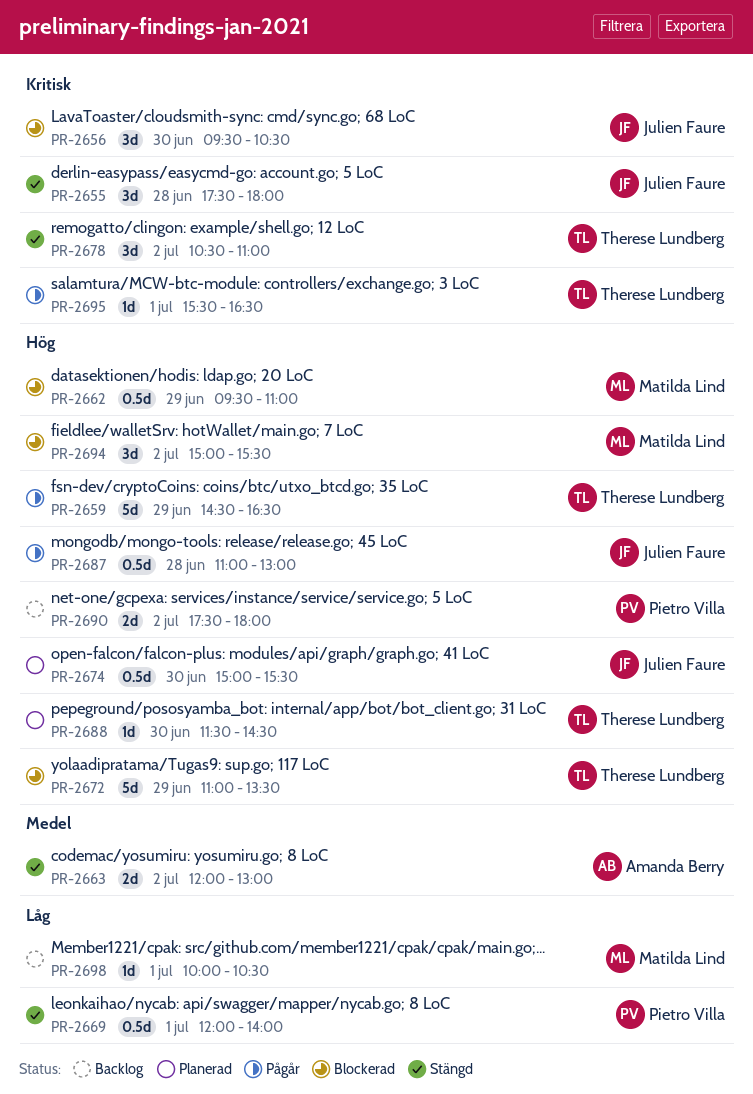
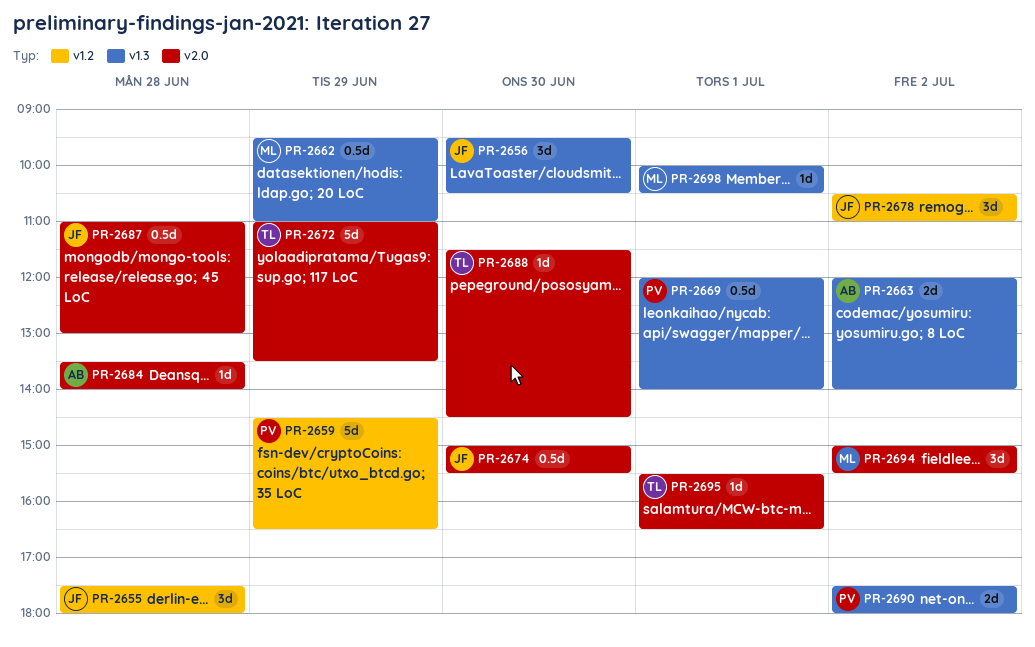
PR-2659, owner: Therese Lundberg -> Pietro Villa
PR-2663, ends: 13:00 -> 14:00
PR-2678, owner: Therese Lundberg -> Julien Faure
PR-2684: none -> present

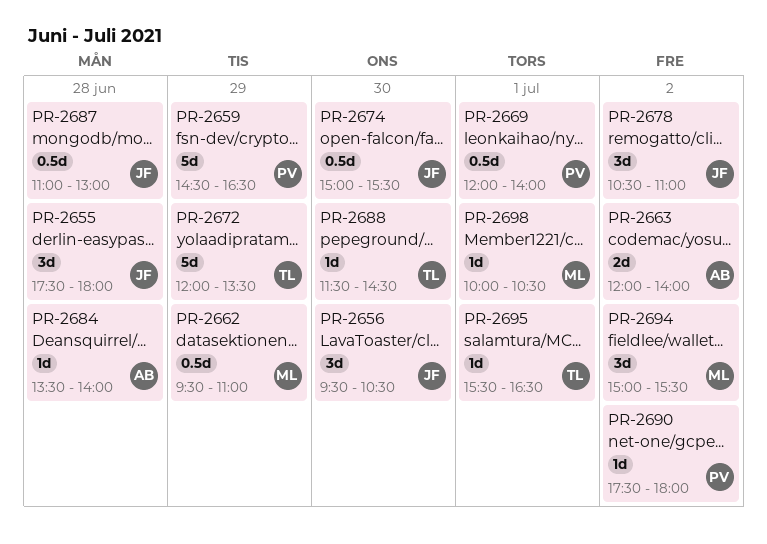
PR-2672, begins: 11:00 -> 12:00
PR-2690, estimate: 2d -> 1d

